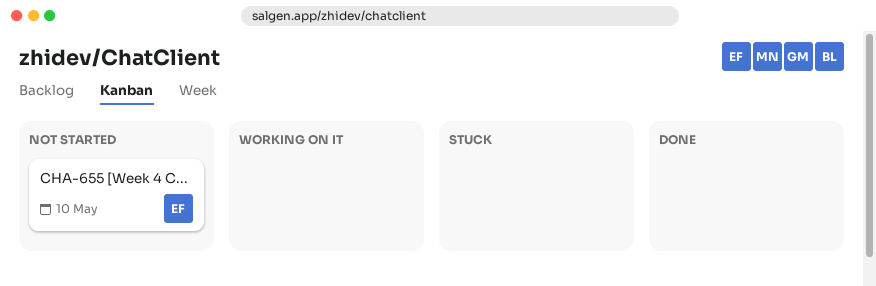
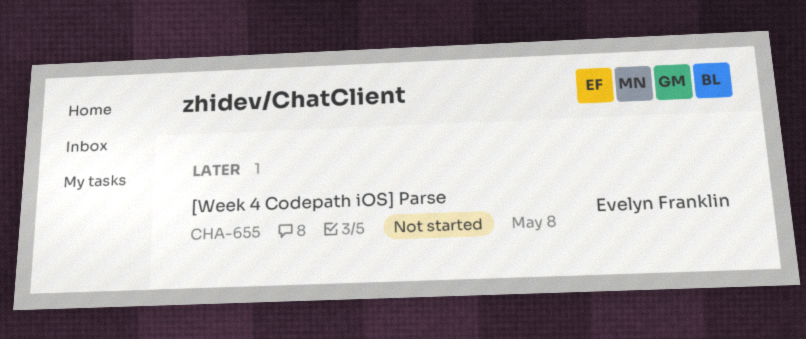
CHA-655, due: May 10 -> May 8

